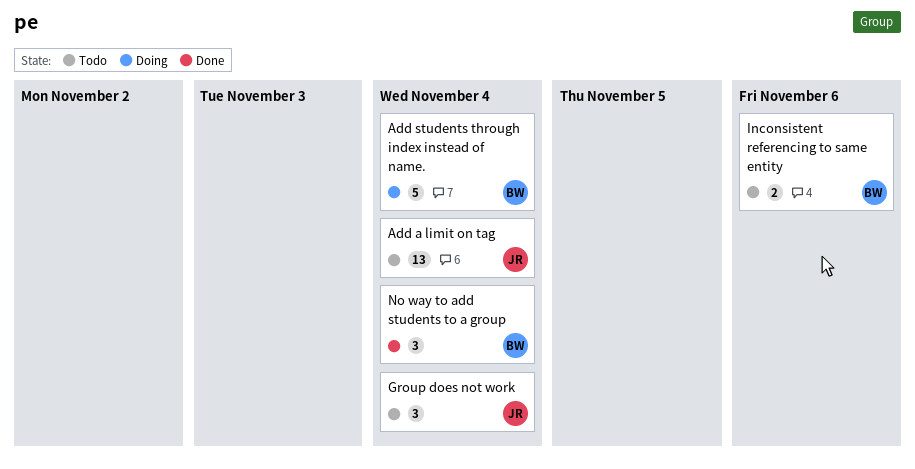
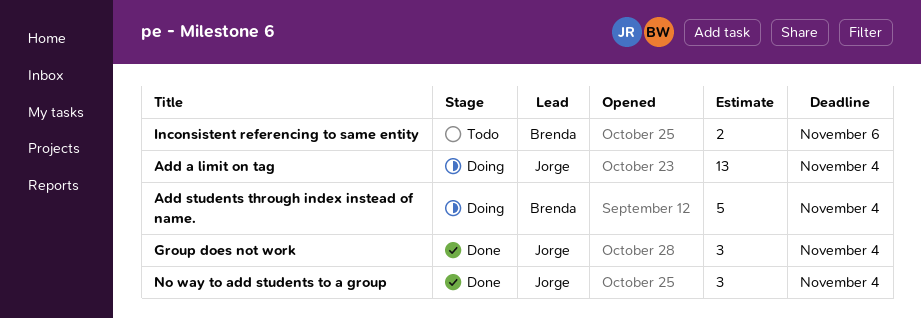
Add a limit on tag, status: Todo -> Doing
Group does not work, status: Todo -> Done
No way to add students to a group, owner: Brenda -> Jorge

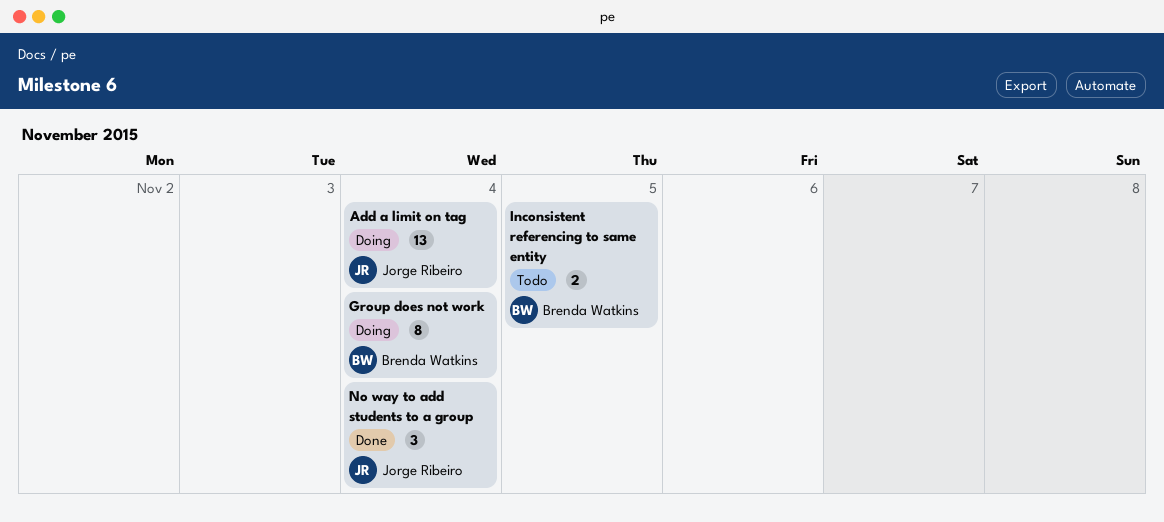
Add students through index instead of name.: present -> none
Group does not work, status: Done -> Doing
Group does not work, owner: Jorge Ribeiro -> Brenda Watkins
Group does not work, estimate: 3 -> 8
Inconsistent referencing to same entity, due: Nov 6 -> Nov 5

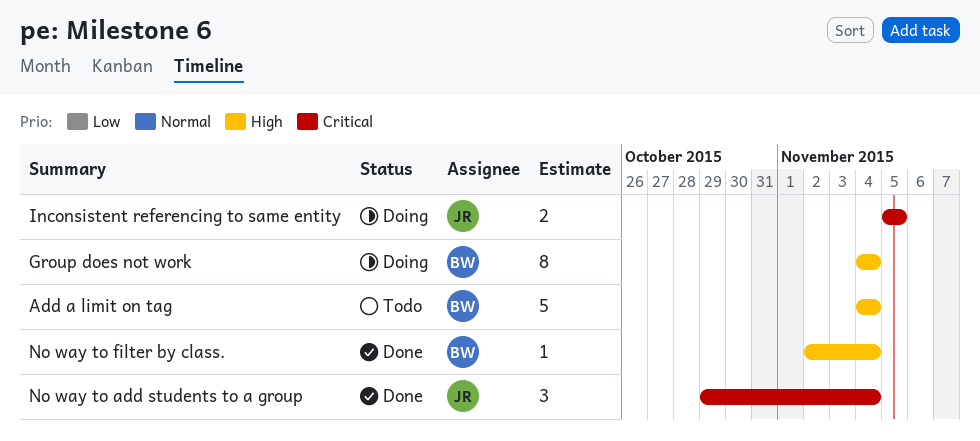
Add a limit on tag, status: Doing -> Todo
Add a limit on tag, owner: Jorge Ribeiro -> Brenda Watkins
Add a limit on tag, estimate: 13 -> 5
Inconsistent referencing to same entity, status: Todo -> Doing
Inconsistent referencing to same entity, owner: Brenda Watkins -> Jorge Ribeiro
No way to filter by class.: none -> present

